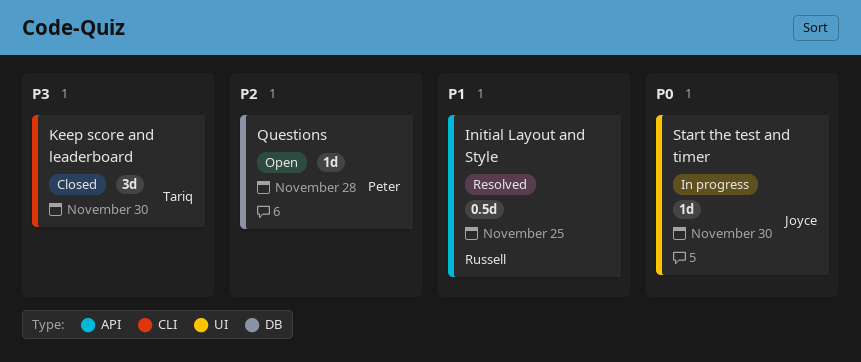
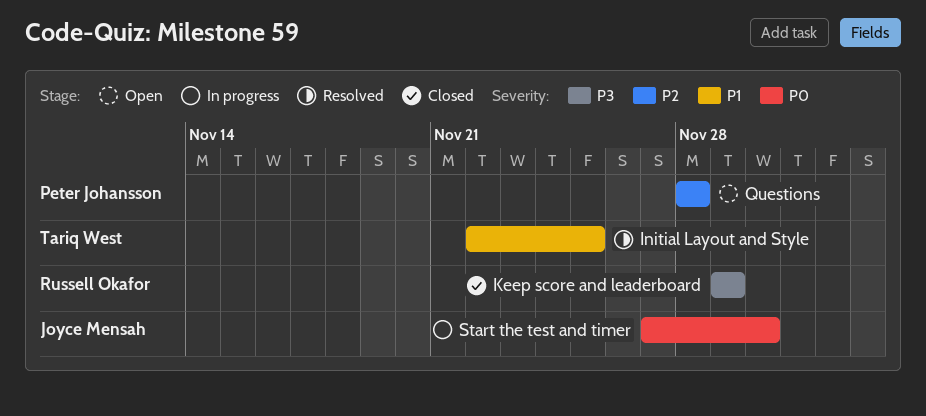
Initial Layout and Style, owner: Russell Okafor -> Tariq West
Keep score and leaderboard, owner: Tariq West -> Russell Okafor
Keep score and leaderboard, due: Nov 30 -> Nov 29

